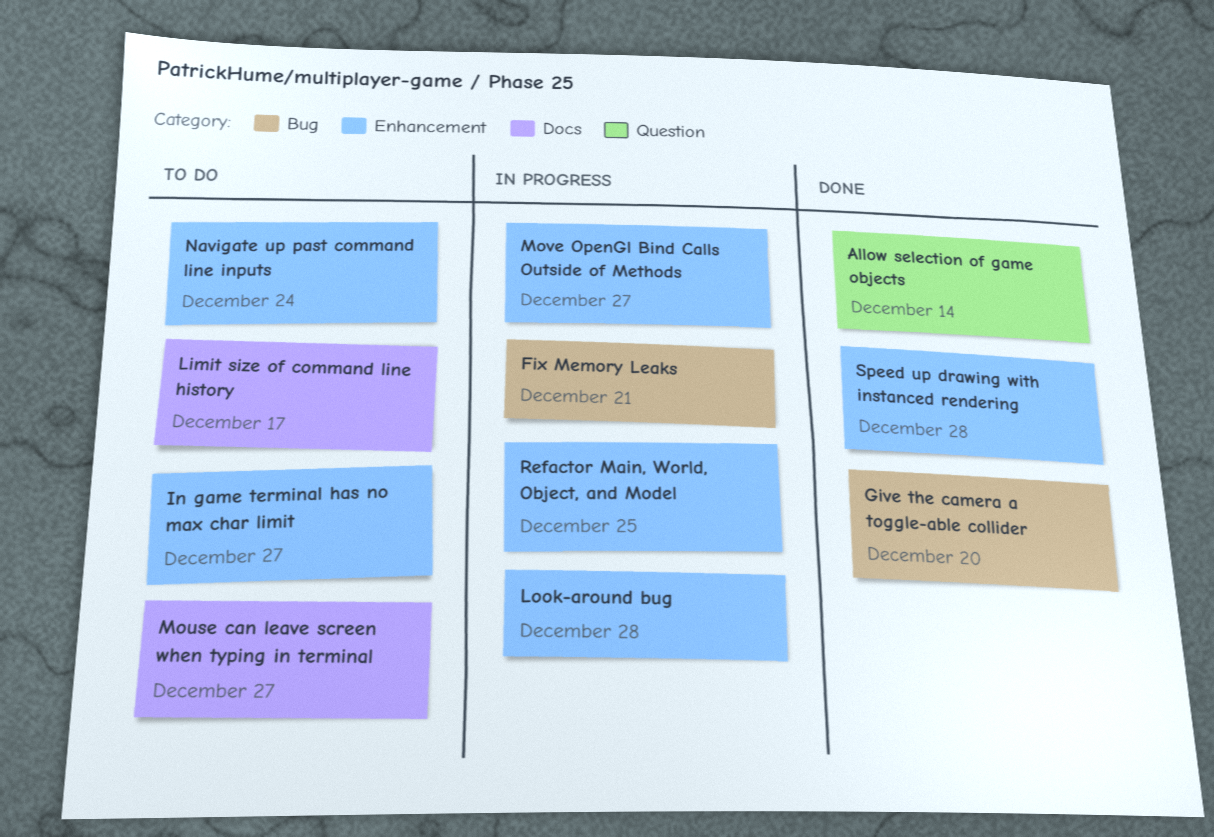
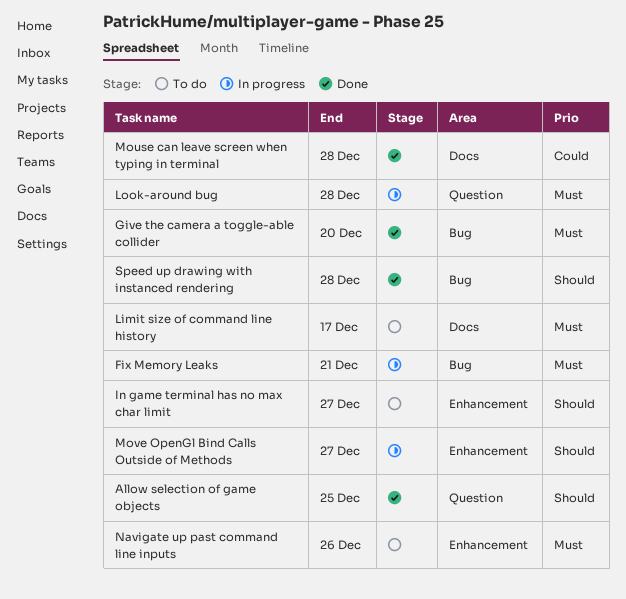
Allow selection of game objects, due: Dec 14 -> Dec 25
Look-around bug, label: Enhancement -> Question
Mouse can leave screen when typing in terminal, status: To do -> Done
Mouse can leave screen when typing in terminal, due: Dec 27 -> Dec 28
Navigate up past command line inputs, due: Dec 24 -> Dec 26
Refactor Main, World, Object, and Model: present -> none
Speed up drawing with instanced rendering, label: Enhancement -> Bug

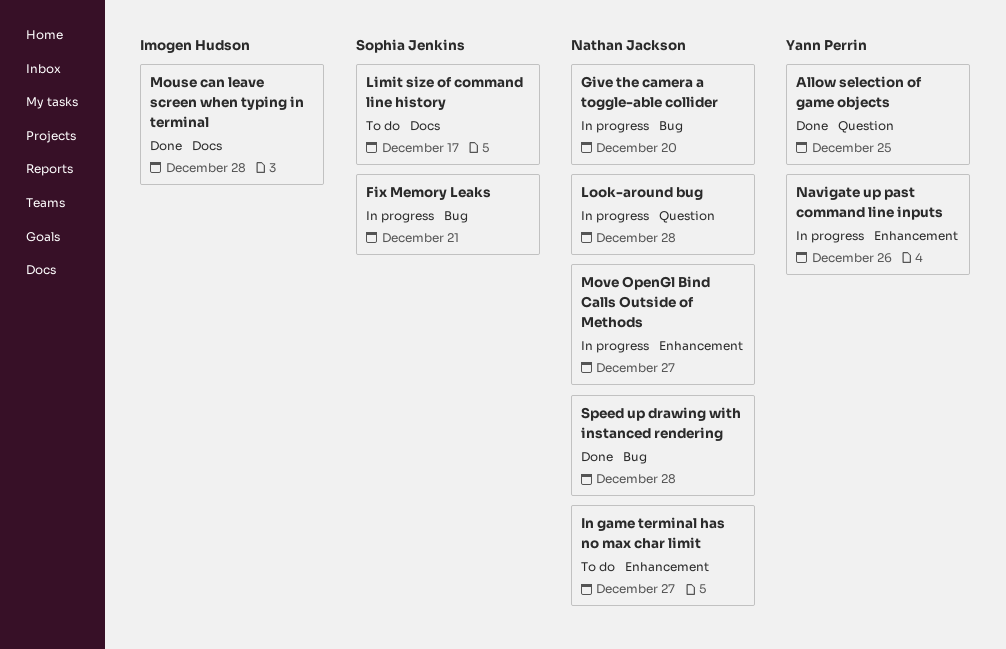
Give the camera a toggle-able collider, status: Done -> In progress
Navigate up past command line inputs, status: To do -> In progress

